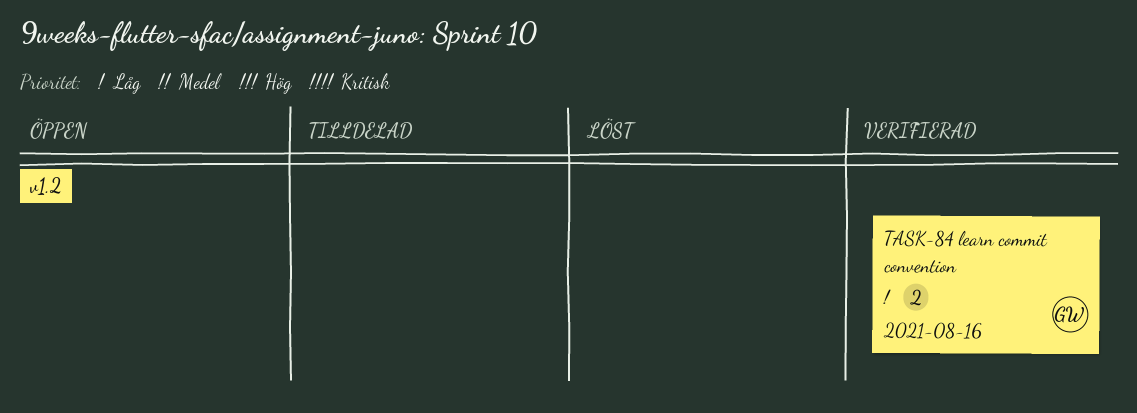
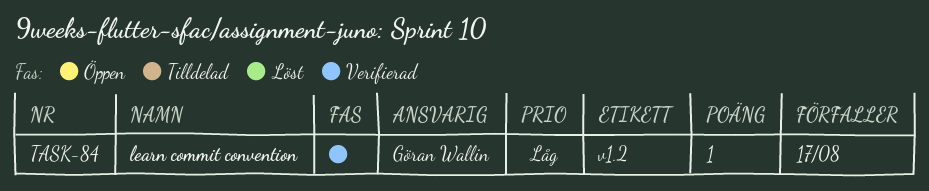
TASK-84, estimate: 2 -> 1
TASK-84, due: Aug 16 -> Aug 17

